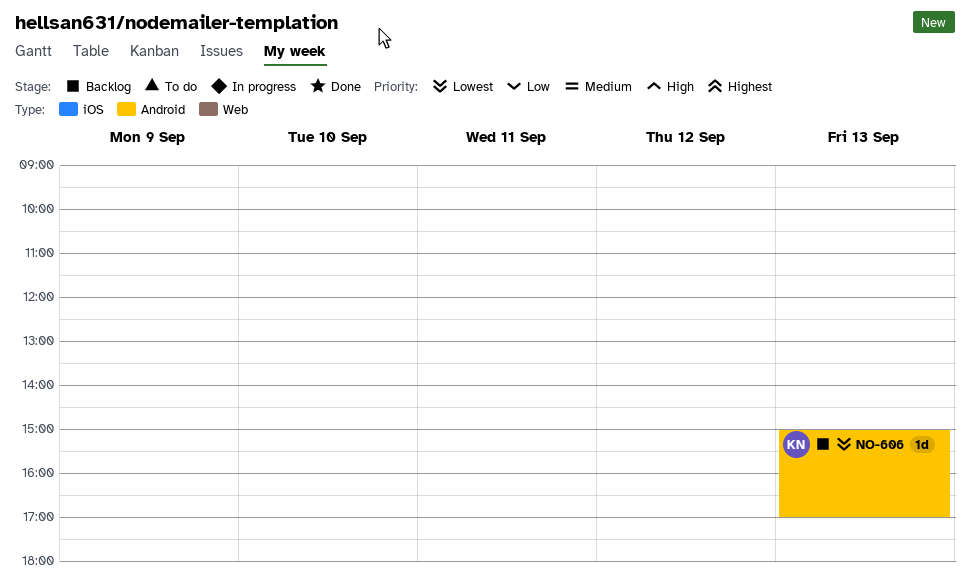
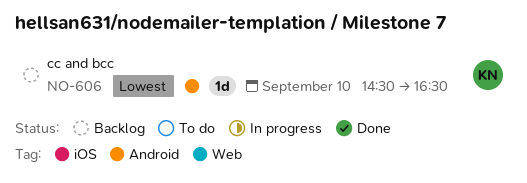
NO-606, day: Sep 13 -> Sep 10
NO-606, begins: 15:00 -> 14:30
NO-606, ends: 17:00 -> 16:30

